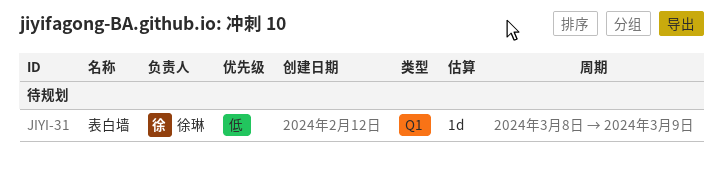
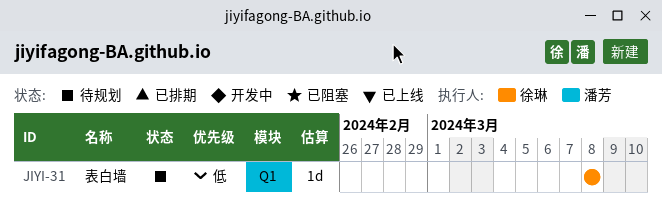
JIYI-31, due: Mar 9 -> Mar 8

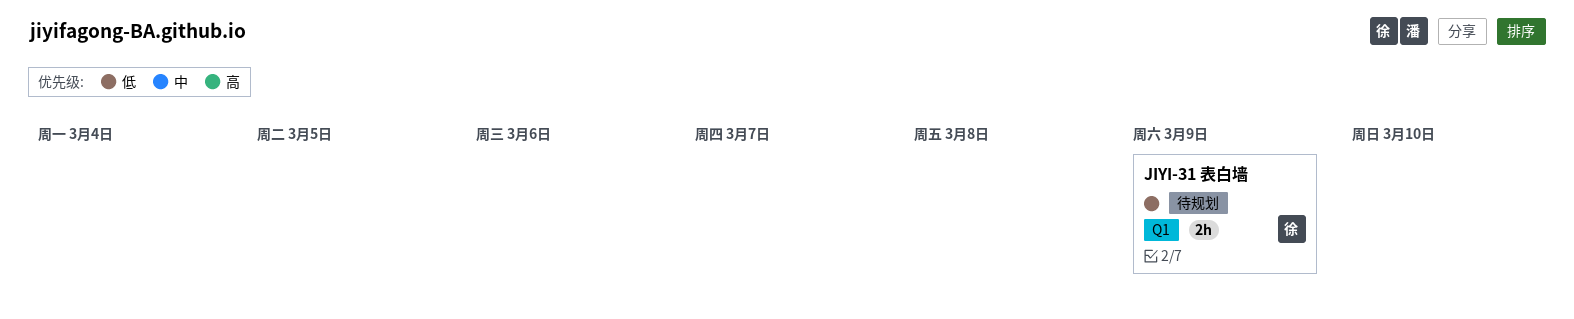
JIYI-31, estimate: 1d -> 2h
JIYI-31, due: Mar 8 -> Mar 9

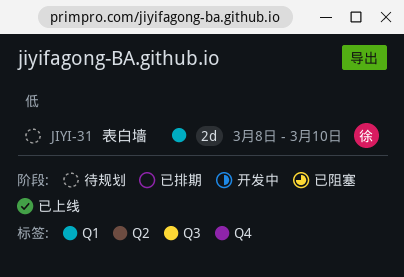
JIYI-31, estimate: 2h -> 2d
JIYI-31, due: Mar 9 -> Mar 10

